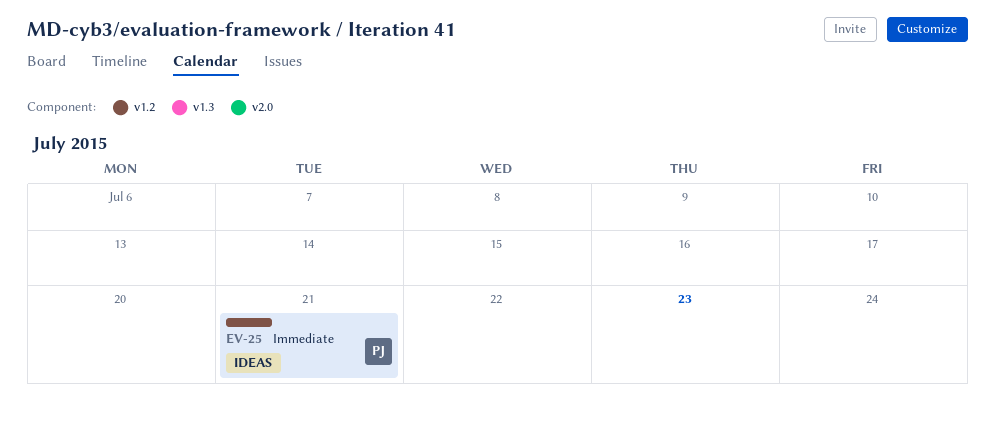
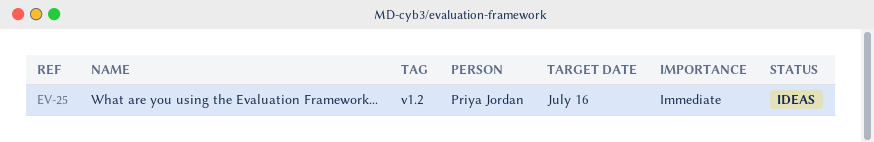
EV-25, due: Jul 21 -> Jul 16

